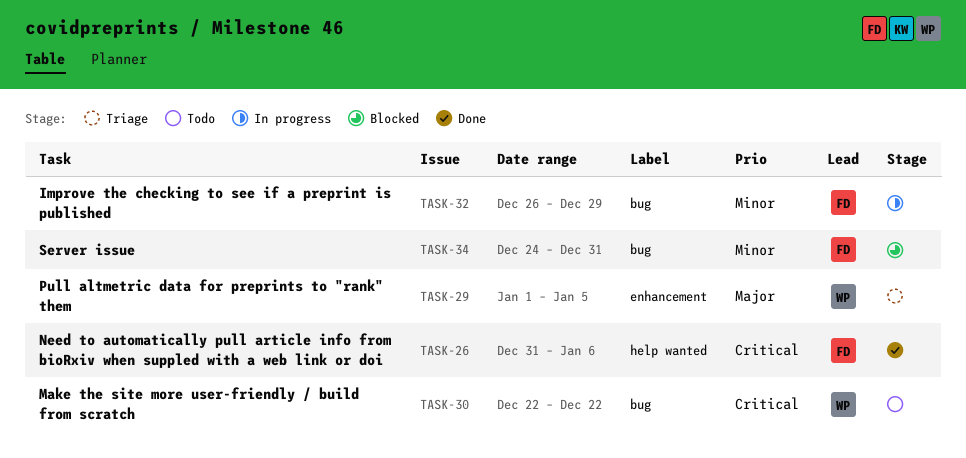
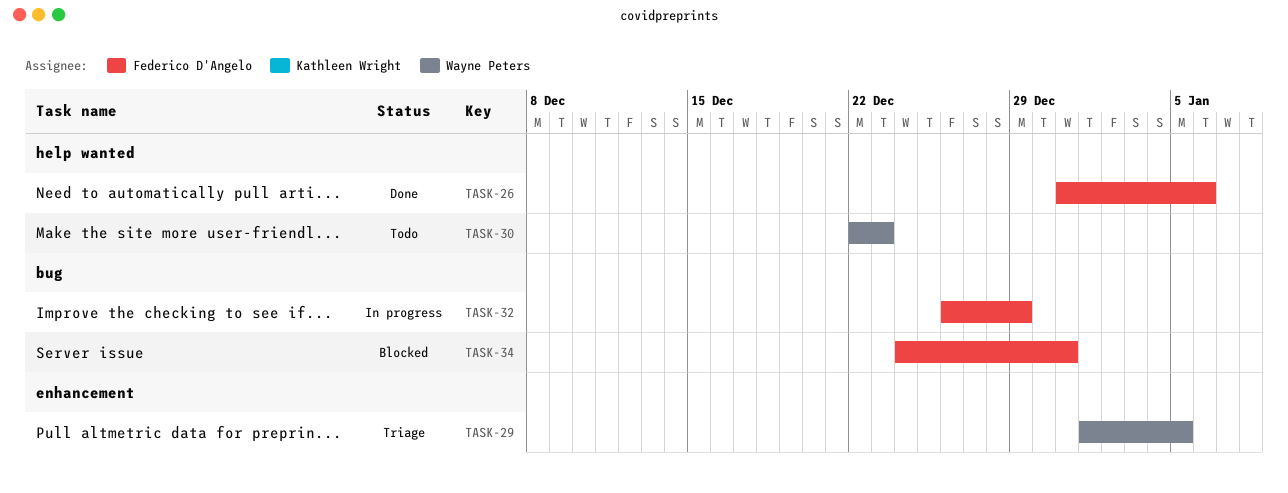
TASK-30, label: bug -> help wanted
TASK-30, due: Dec 22 -> Dec 23

